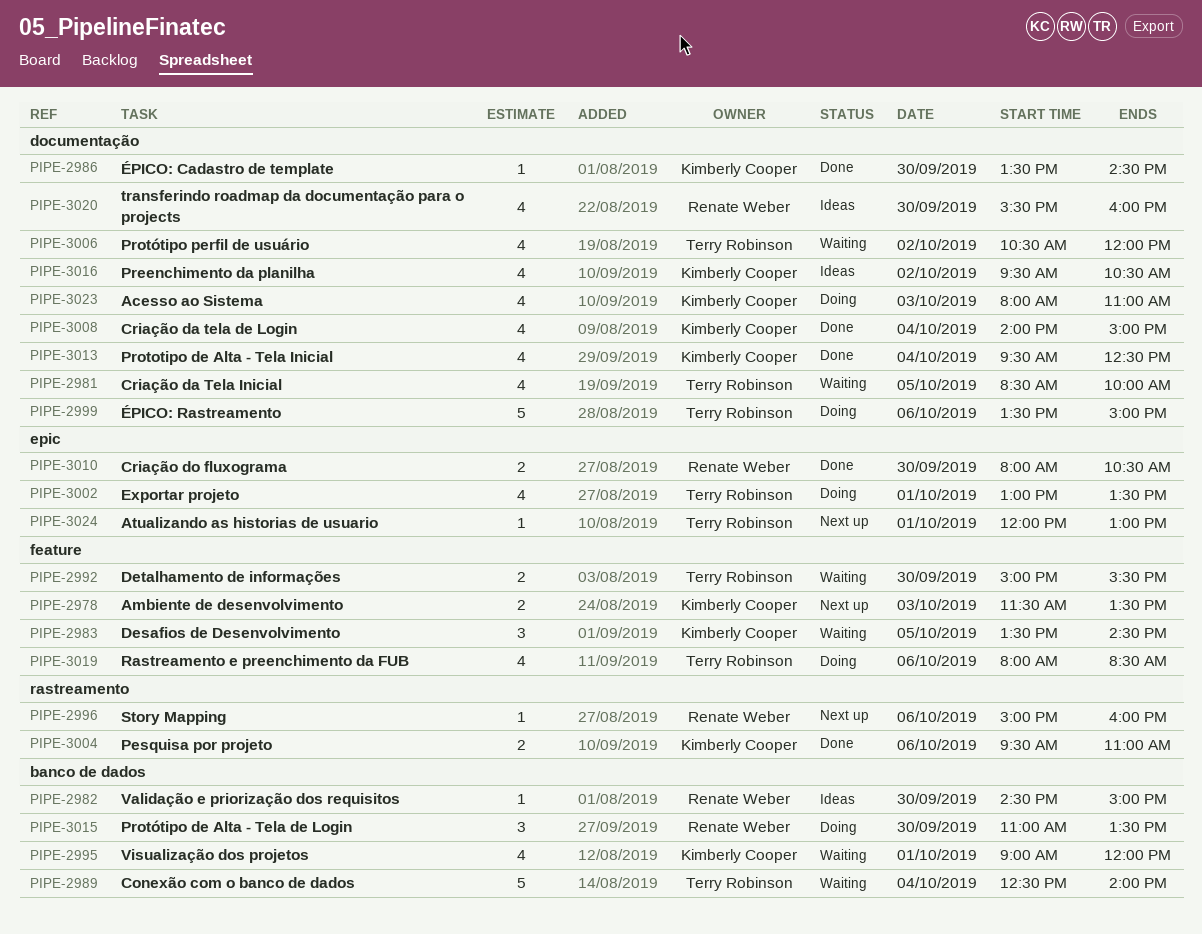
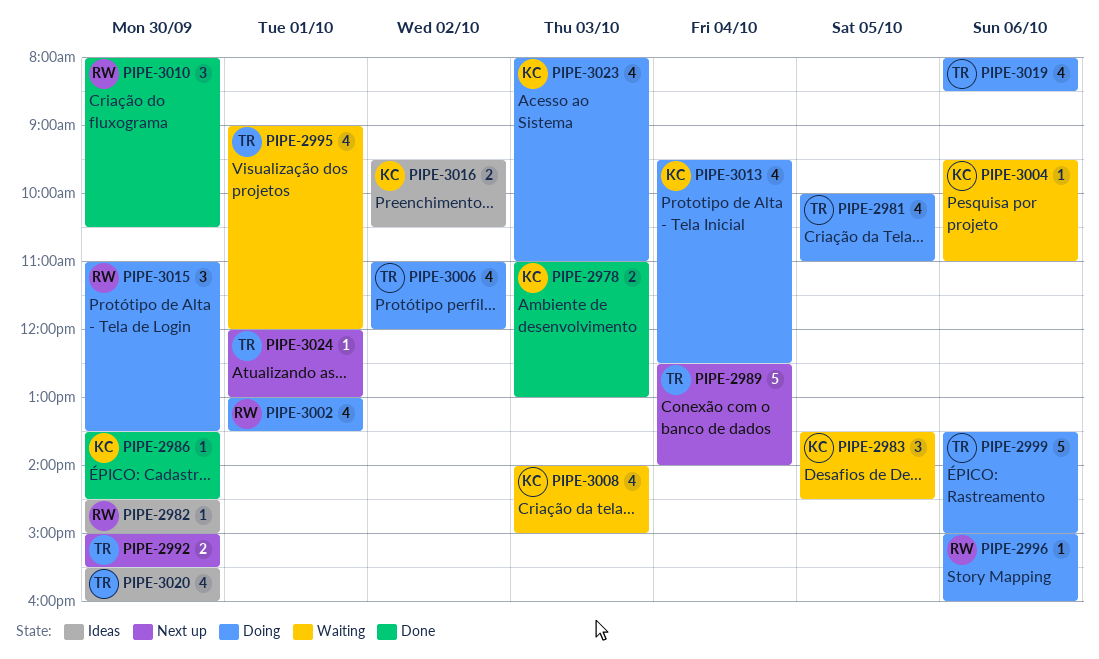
PIPE-2978, status: Next up -> Done
PIPE-2978, begins: 11:30 -> 11:00
PIPE-2978, ends: 13:30 -> 13:00
PIPE-2981, status: Waiting -> Doing
PIPE-2981, begins: 08:30 -> 10:00
PIPE-2981, ends: 10:00 -> 11:00
PIPE-2989, status: Waiting -> Next up
PIPE-2992, status: Waiting -> Next up
PIPE-2995, owner: Kimberly Cooper -> Terry Robinson
PIPE-2996, status: Next up -> Doing
PIPE-3002, owner: Terry Robinson -> Renate Weber
PIPE-3004, status: Done -> Waiting
PIPE-3004, estimate: 2 -> 1
PIPE-3006, status: Waiting -> Doing
PIPE-3006, begins: 10:30 -> 11:00
PIPE-3008, status: Done -> Waiting
PIPE-3008, day: Oct 4 -> Oct 3
PIPE-3010, estimate: 2 -> 3
PIPE-3013, status: Done -> Doing
PIPE-3016, estimate: 4 -> 2
PIPE-3020, owner: Renate Weber -> Terry Robinson

